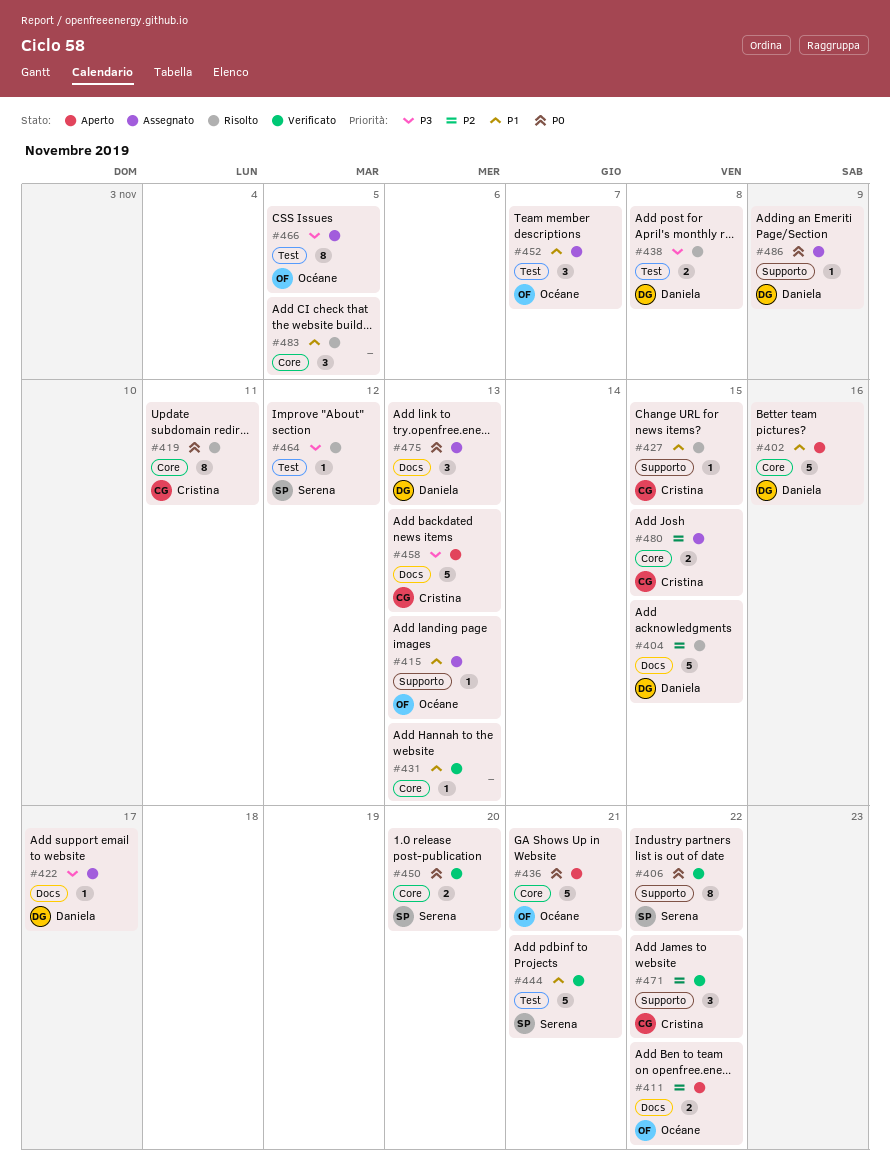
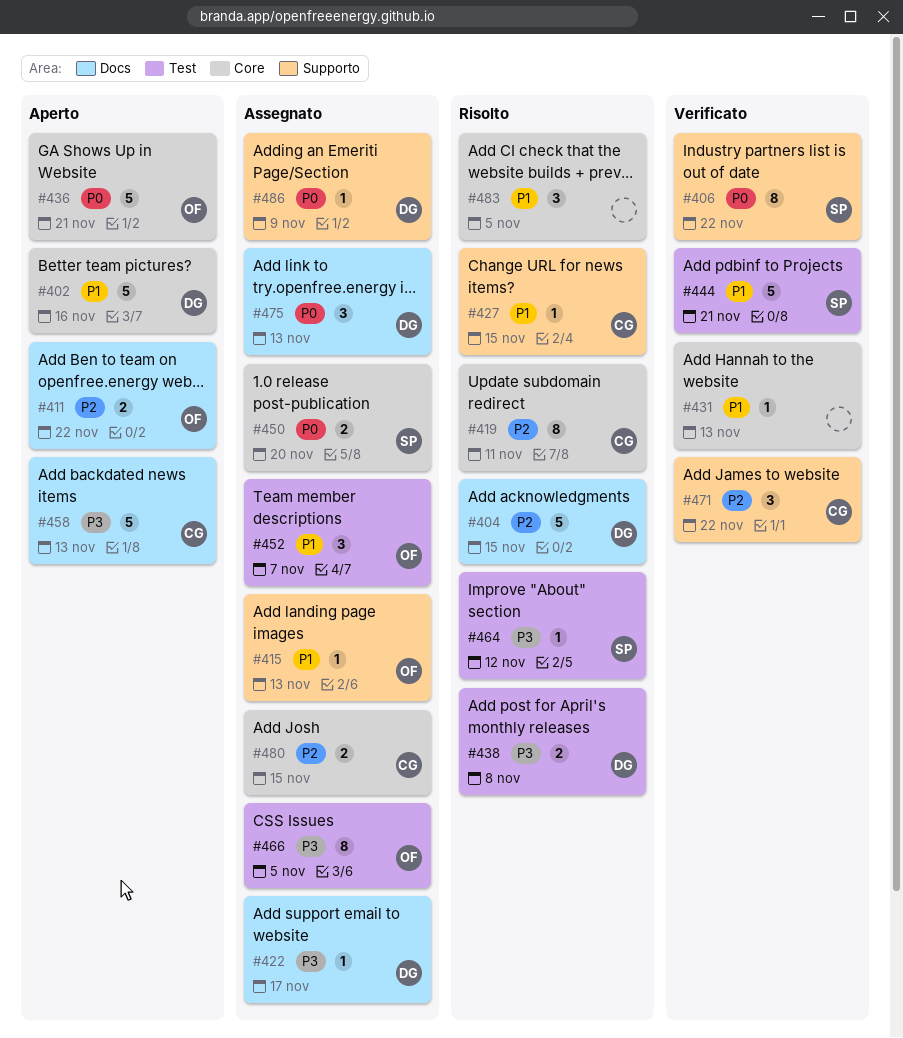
#419, priority: P0 -> P2
#450, status: Verificato -> Assegnato

